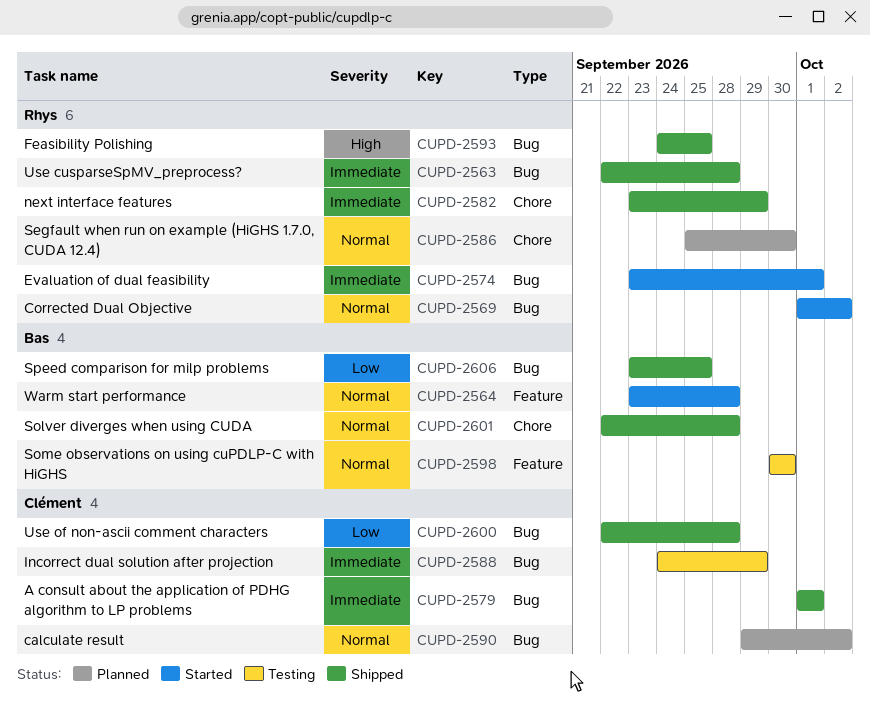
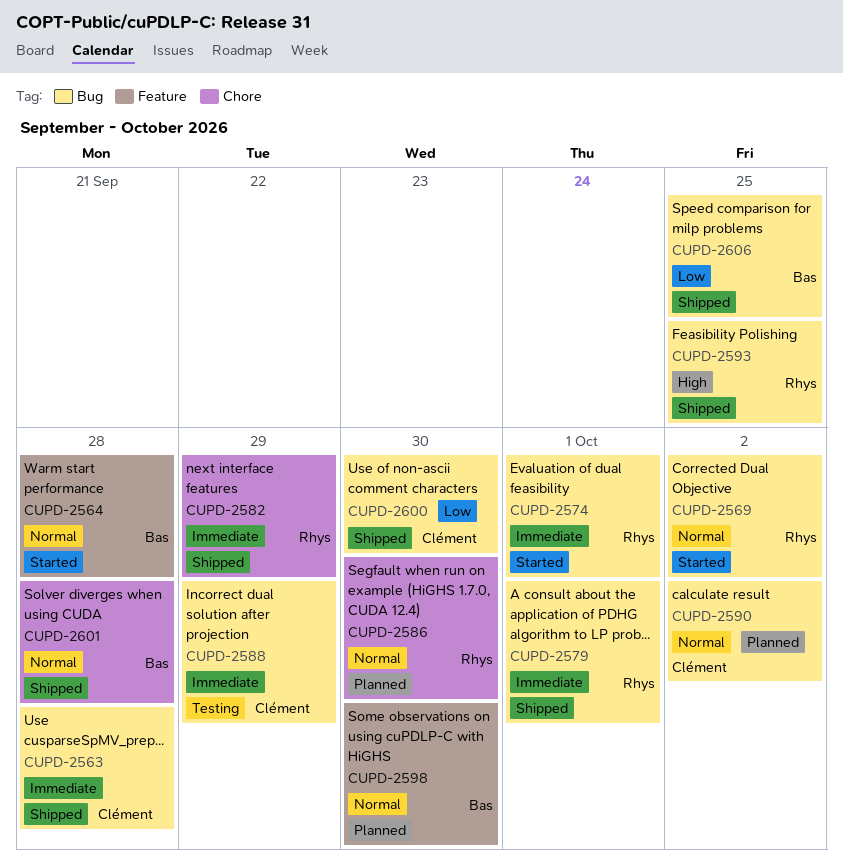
CUPD-2563, owner: Rhys -> Clément
CUPD-2579, owner: Clément -> Rhys
CUPD-2598, status: Testing -> Planned
CUPD-2600, due: Sep 28 -> Sep 30

